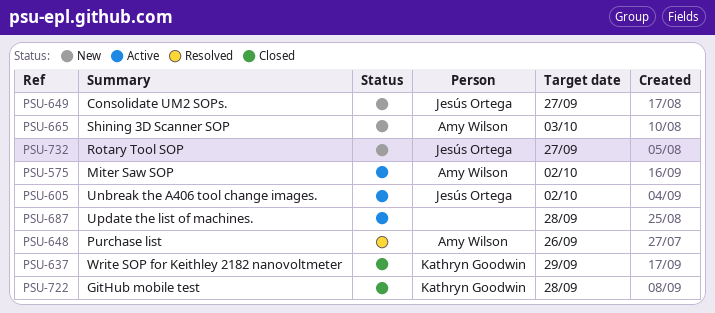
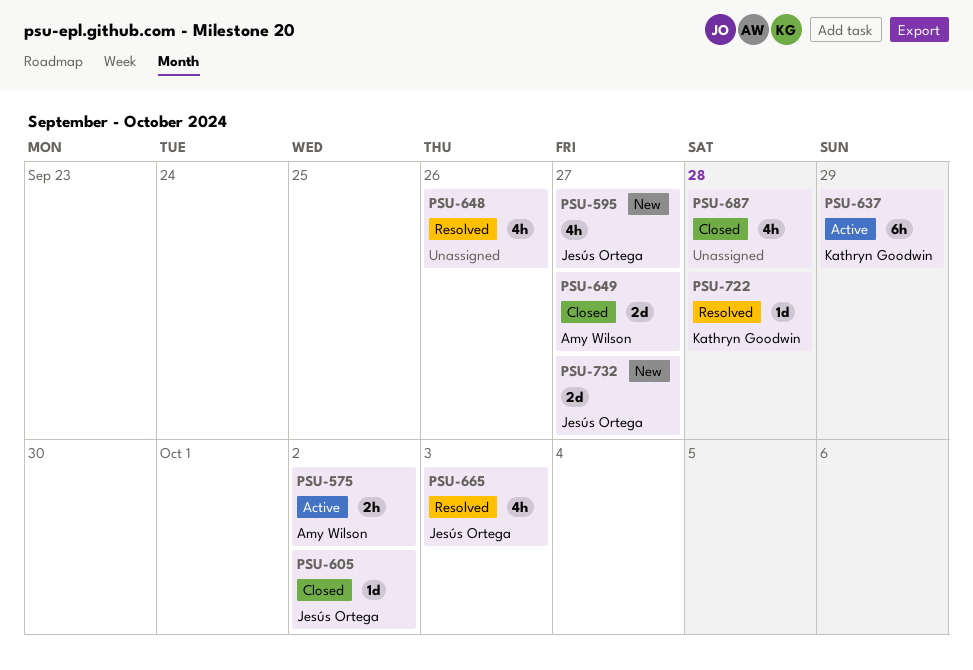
PSU-595: none -> present
PSU-605, status: Active -> Closed
PSU-637, status: Closed -> Active
PSU-648, owner: Amy Wilson -> none
PSU-649, status: New -> Closed
PSU-649, owner: Jesús Ortega -> Amy Wilson
PSU-665, status: New -> Resolved
PSU-665, owner: Amy Wilson -> Jesús Ortega
PSU-687, status: Active -> Closed
PSU-722, status: Closed -> Resolved

